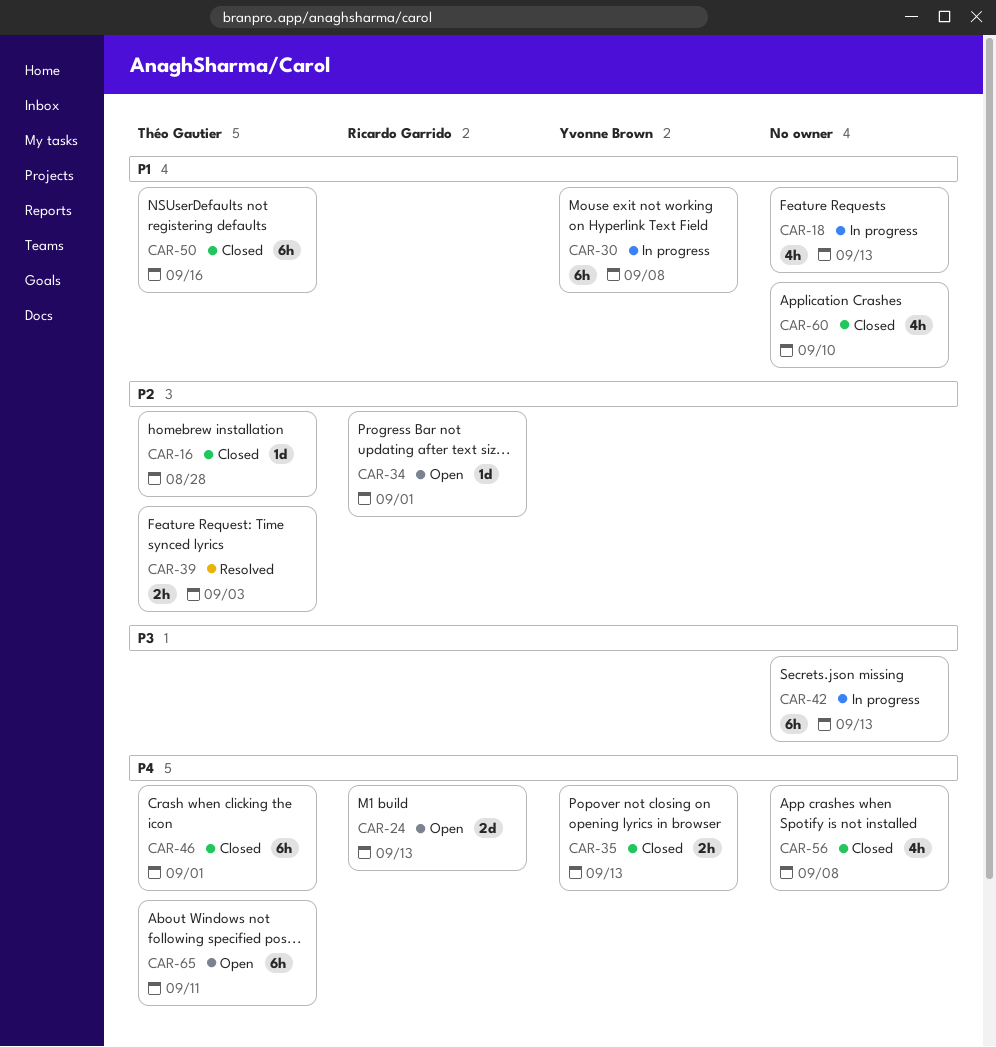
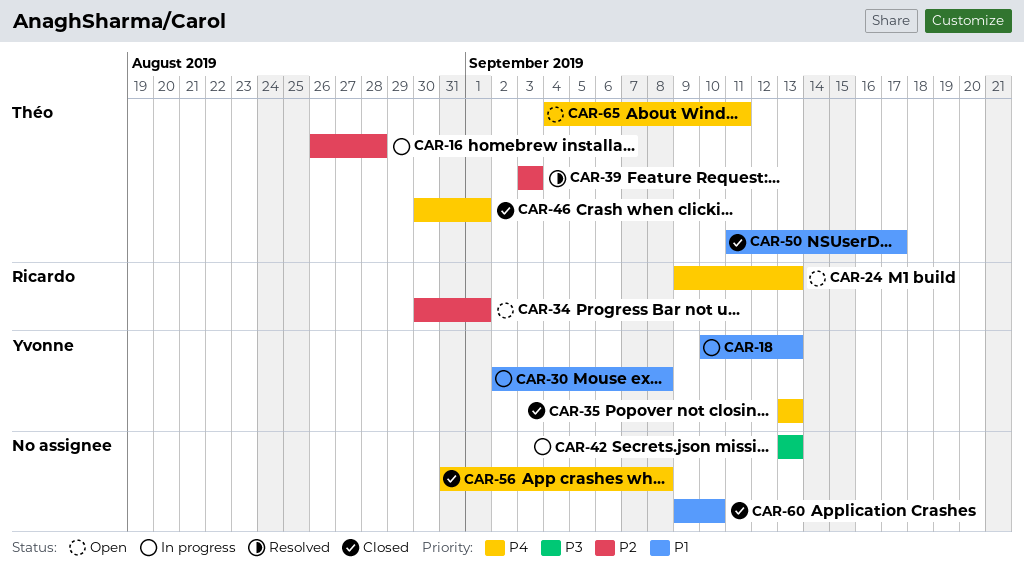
CAR-16, status: Closed -> In progress
CAR-18, owner: none -> Yvonne Brown
CAR-50, due: Sep 16 -> Sep 17

